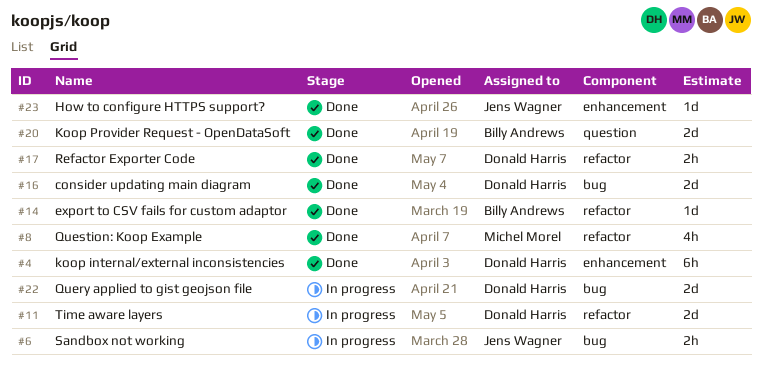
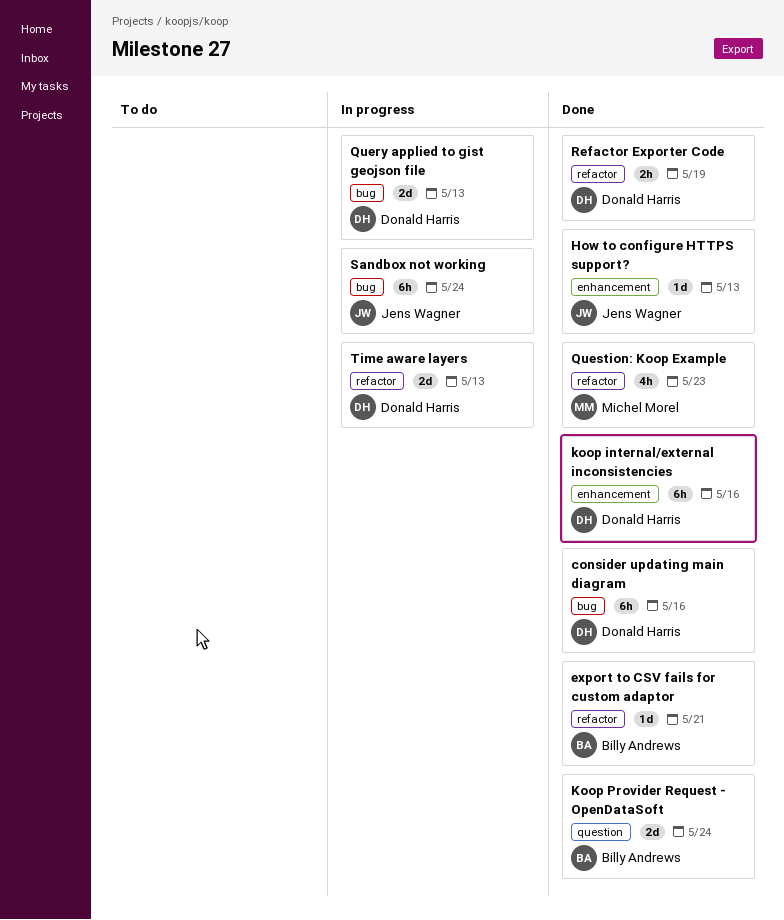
consider updating main diagram, estimate: 2d -> 6h
Sandbox not working, estimate: 2h -> 6h

